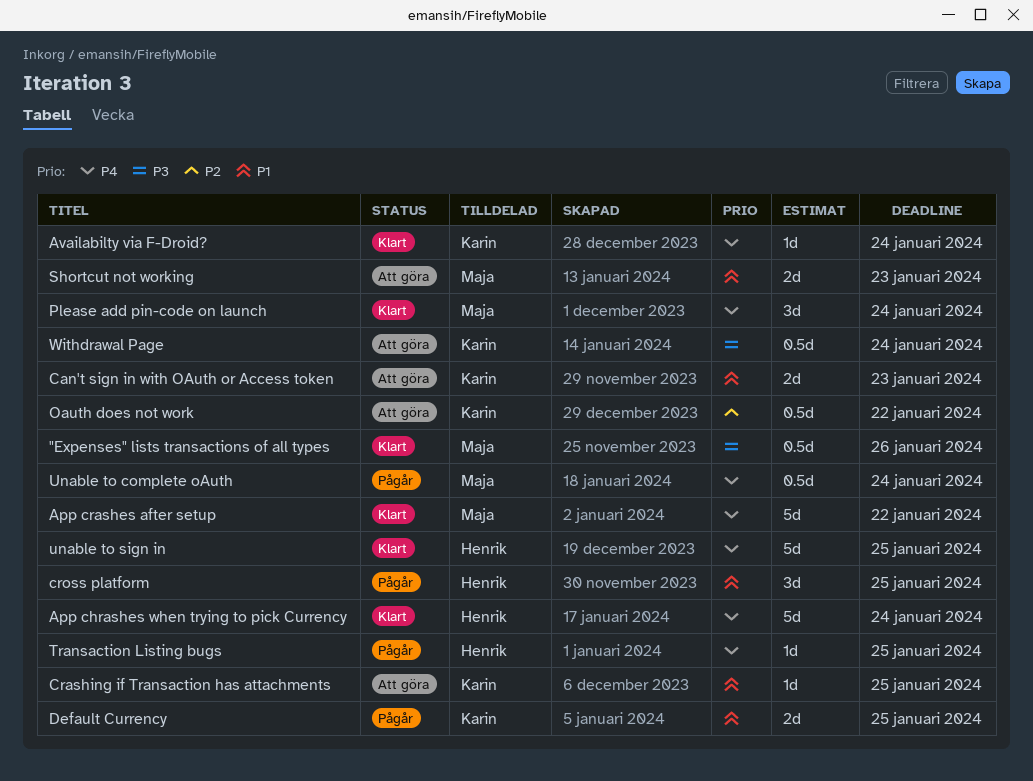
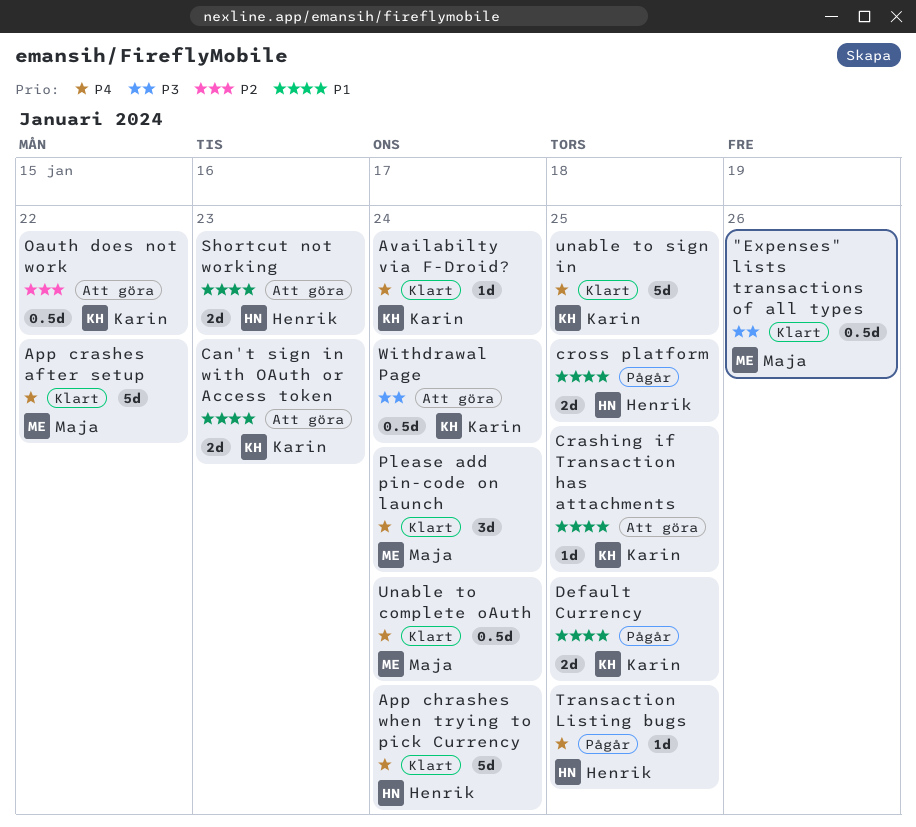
cross platform, estimate: 3d -> 2d
Shortcut not working, owner: Maja -> Henrik
Unable to complete oAuth, status: Pågår -> Klart
unable to sign in, owner: Henrik -> Karin

